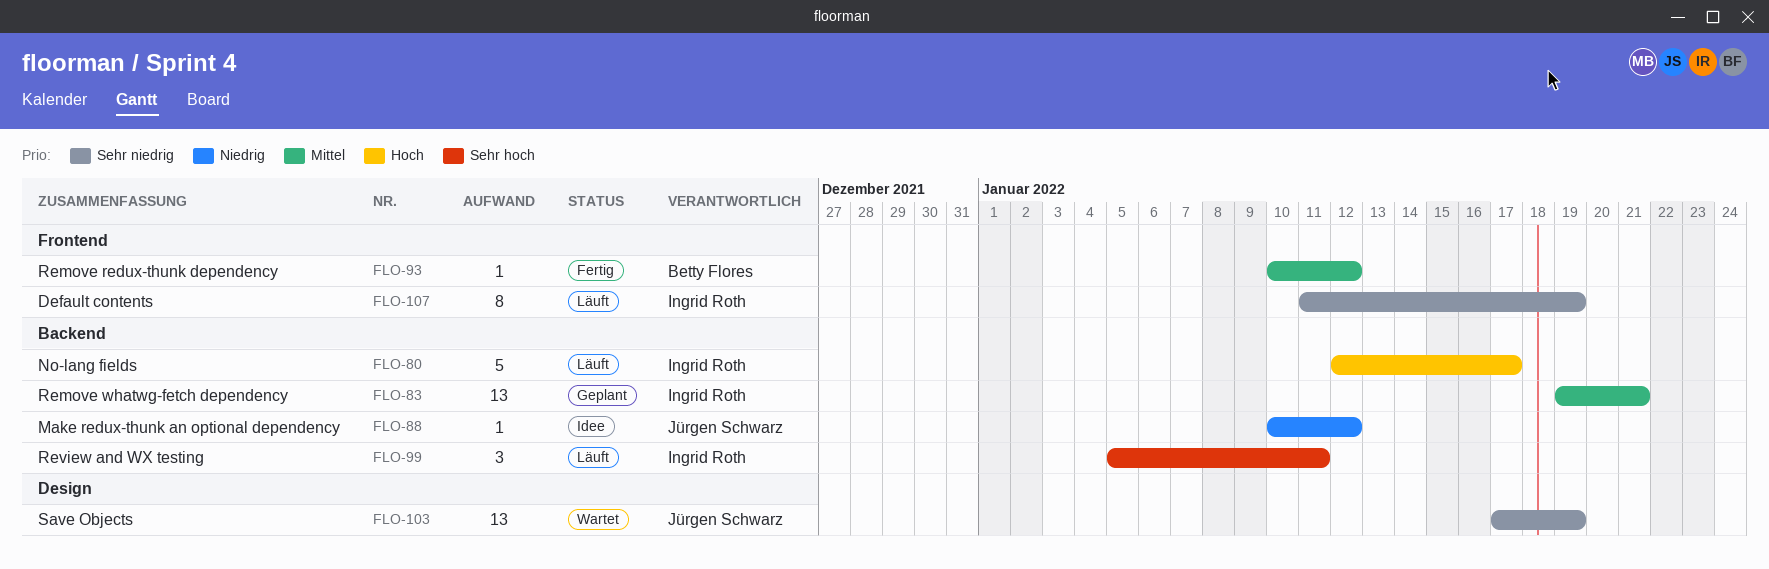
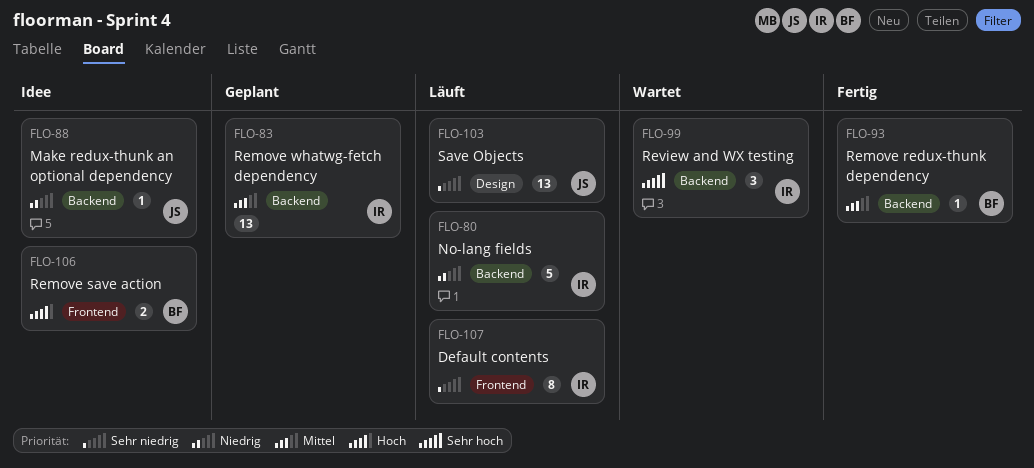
FLO-80, priority: Hoch -> Niedrig
FLO-93, label: Frontend -> Backend
FLO-99, status: Läuft -> Wartet
FLO-103, status: Wartet -> Läuft
FLO-106: none -> present

